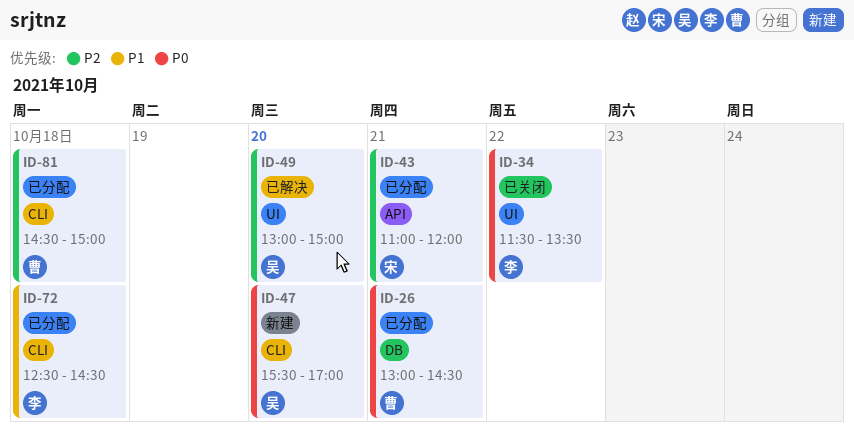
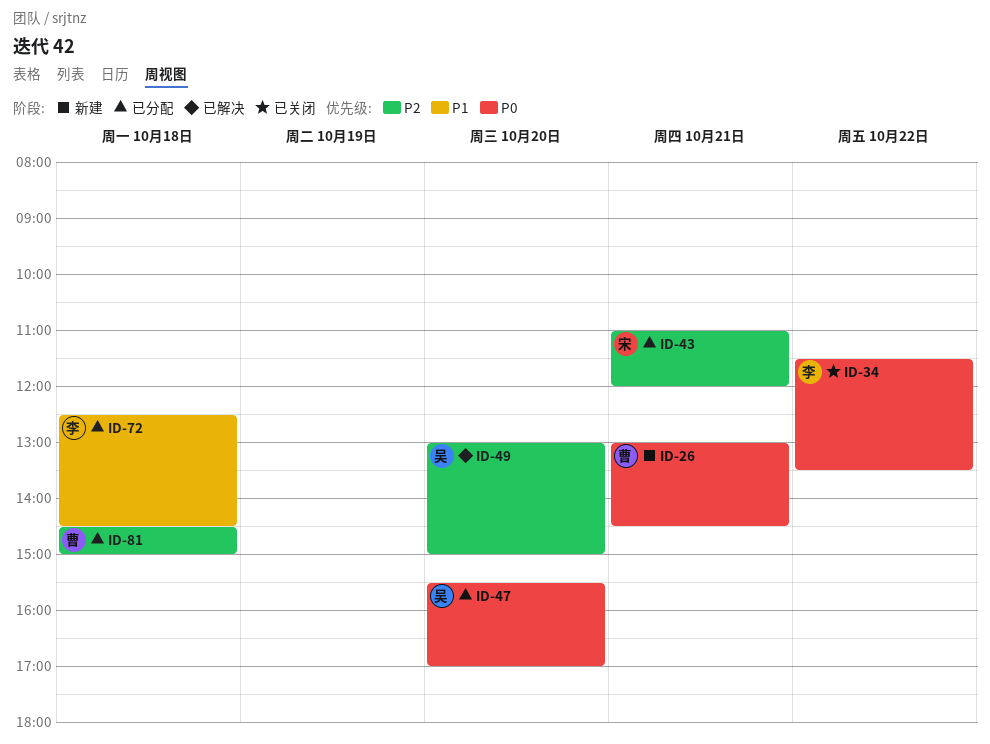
ID-26, status: 已分配 -> 新建
ID-47, status: 新建 -> 已分配

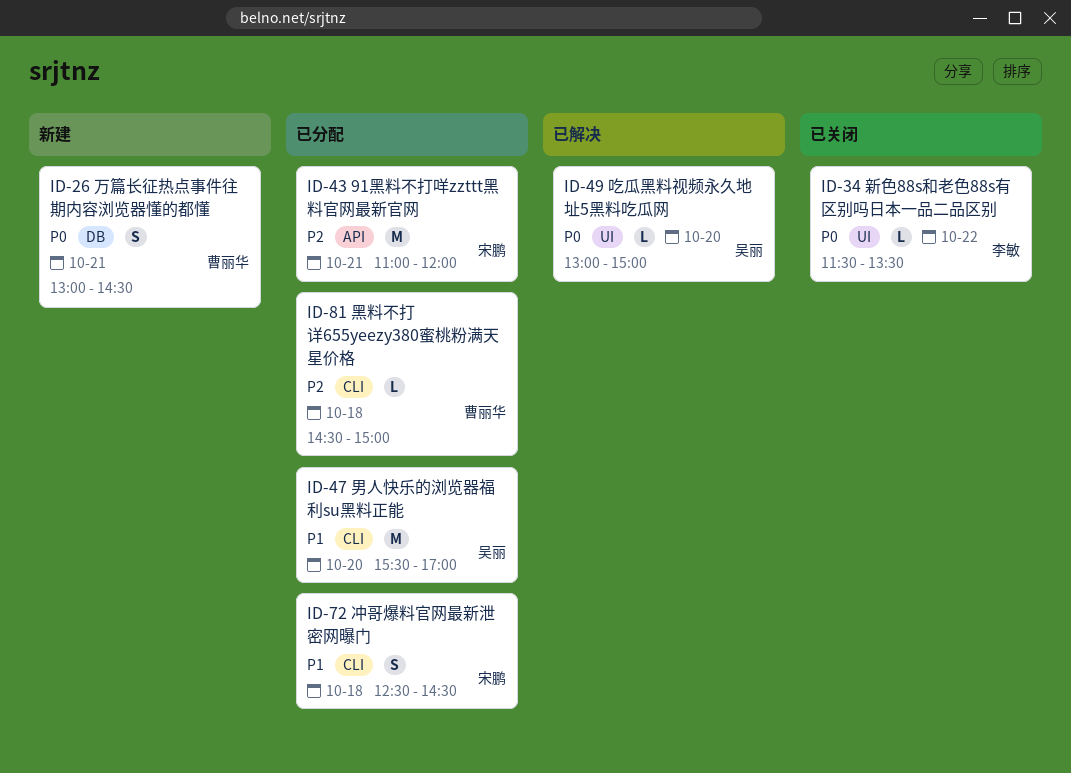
ID-47, priority: P0 -> P1
ID-49, priority: P2 -> P0
ID-72, owner: 李敏 -> 宋鹏

